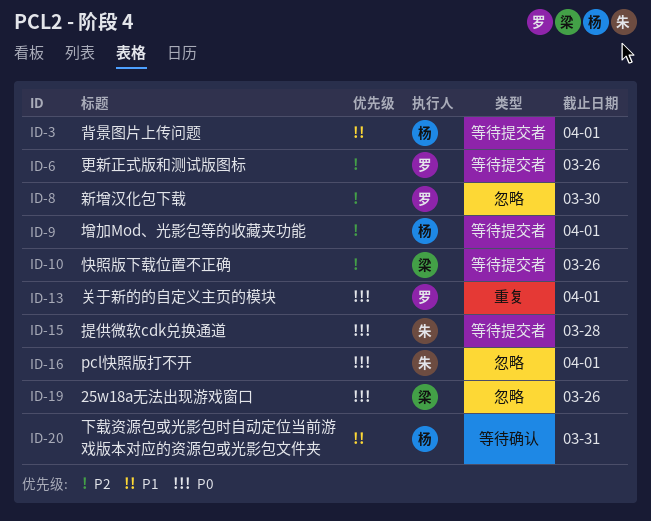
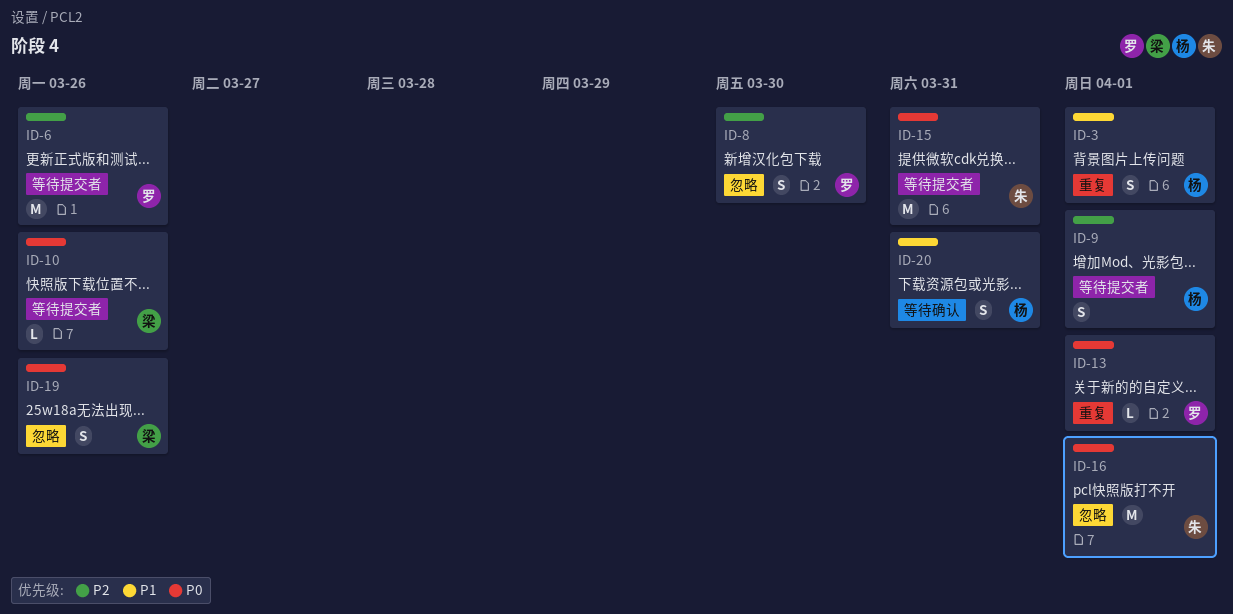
ID-3, label: 等待提交者 -> 重复
ID-10, priority: P2 -> P0
ID-15, due: Mar 28 -> Mar 31

